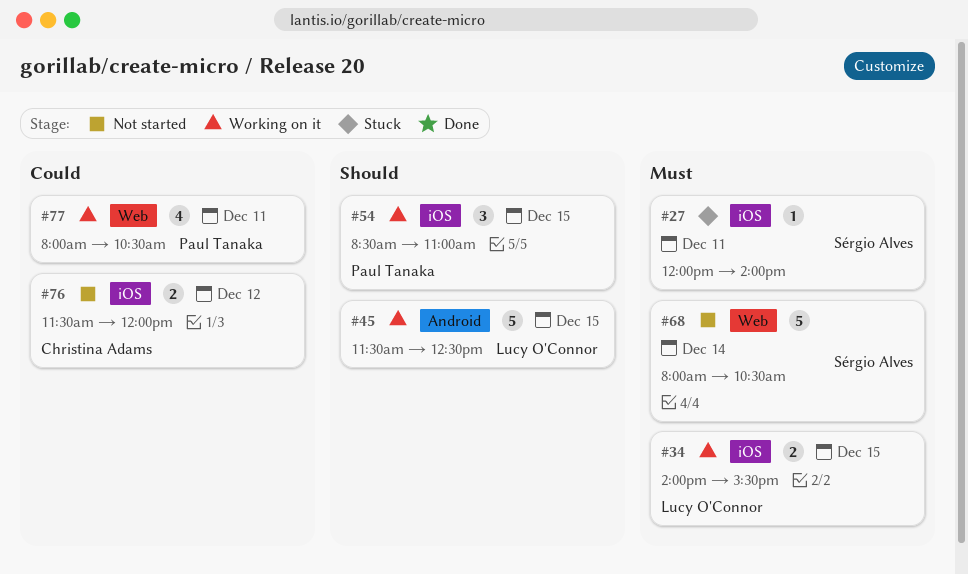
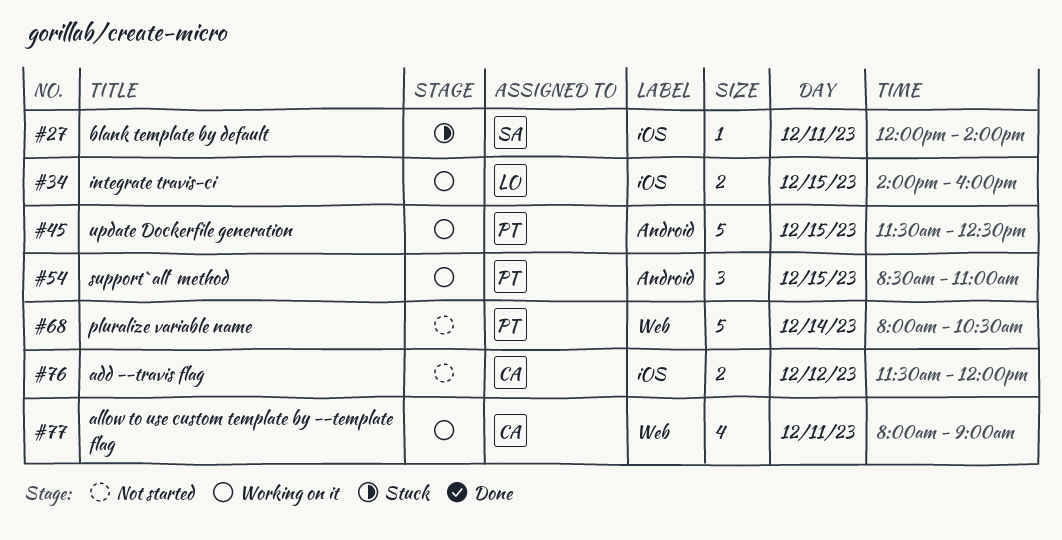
#34, ends: 15:30 -> 16:00
#45, owner: Lucy O'Connor -> Paul Tanaka
#54, label: iOS -> Android
#68, owner: Sérgio Alves -> Paul Tanaka
#77, owner: Paul Tanaka -> Christina Adams
#77, ends: 10:30 -> 09:00

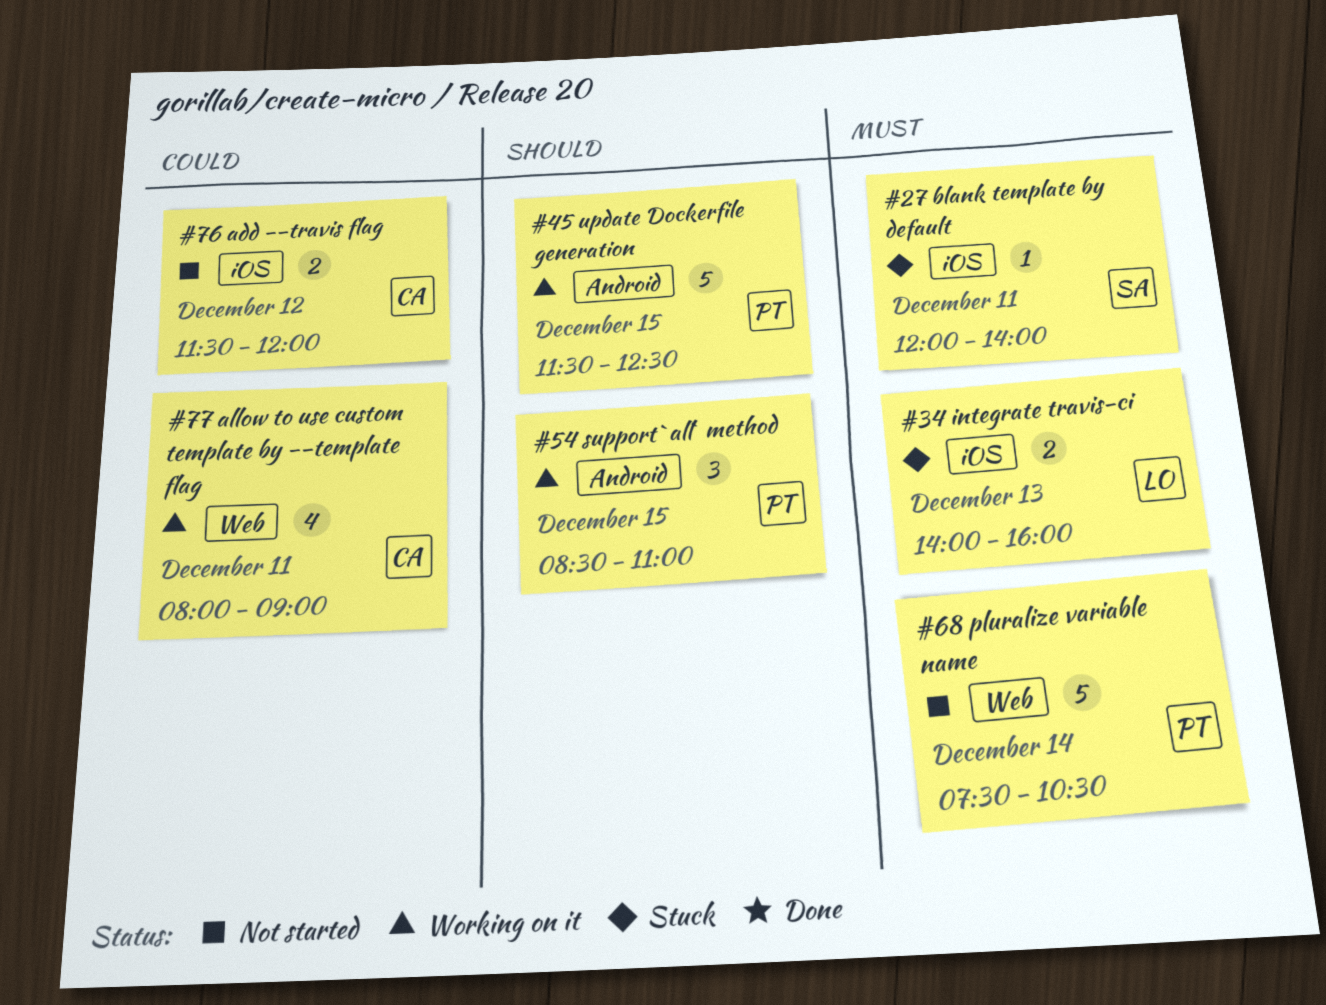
#34, status: Working on it -> Stuck
#34, day: Dec 15 -> Dec 13
#68, begins: 08:00 -> 07:30

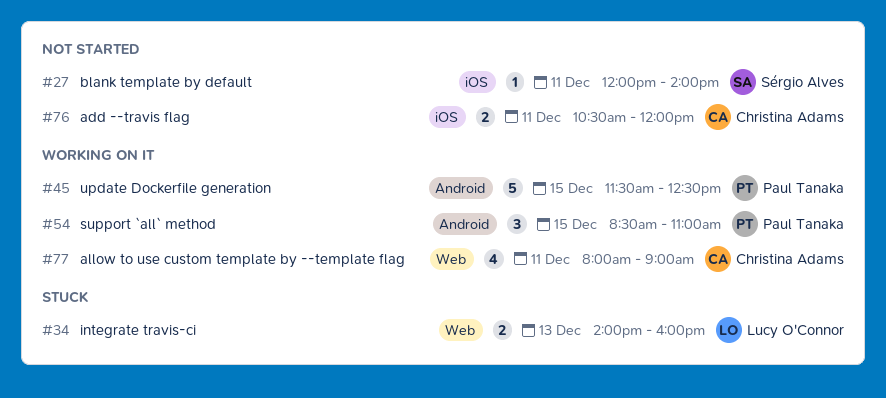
#27, status: Stuck -> Not started
#34, label: iOS -> Web
#68: present -> none
#76, day: Dec 12 -> Dec 11
#76, begins: 11:30 -> 10:30

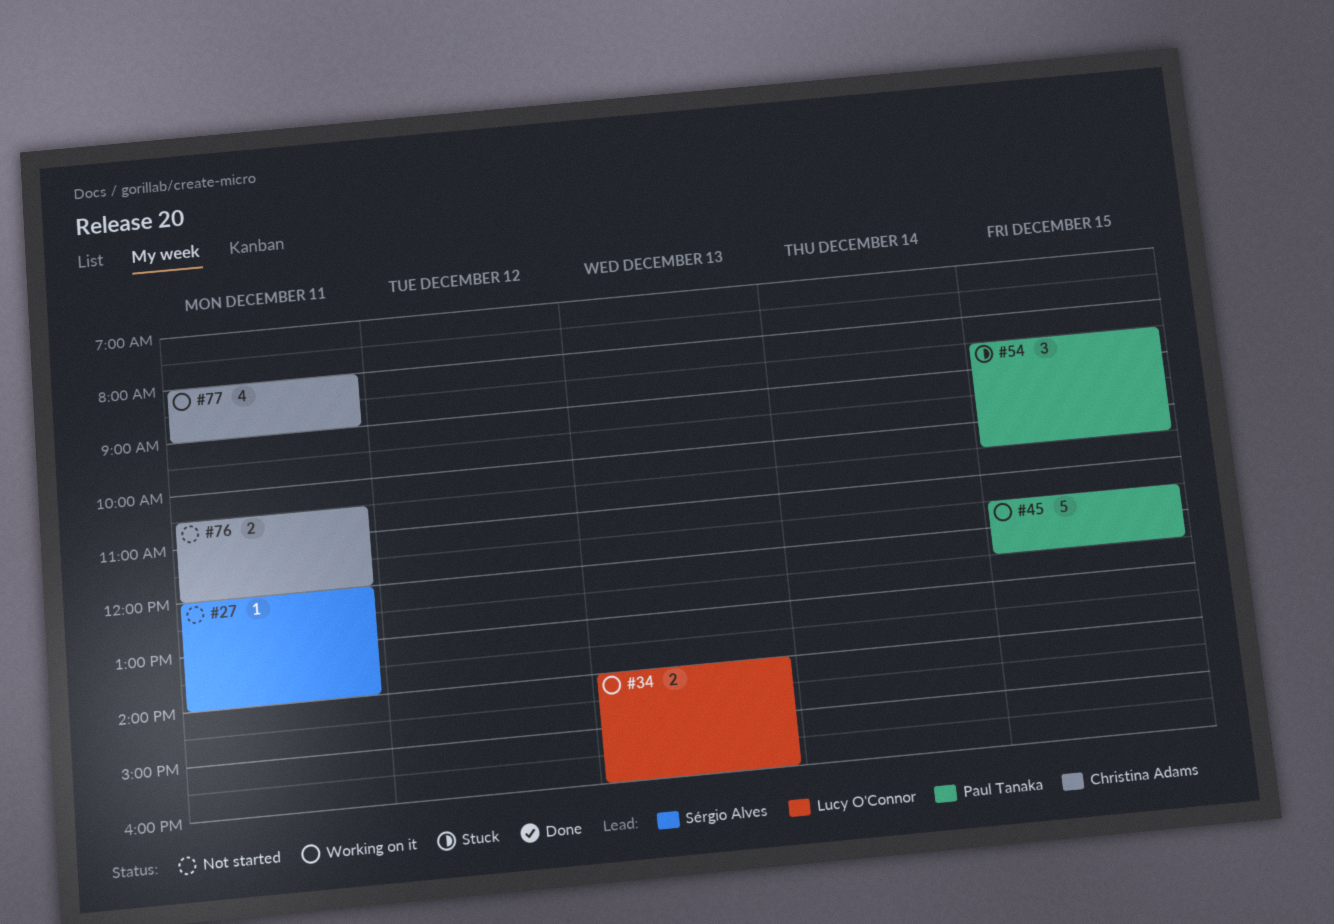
#34, status: Stuck -> Working on it
#54, status: Working on it -> Stuck
#54, ends: 11:00 -> 10:30

